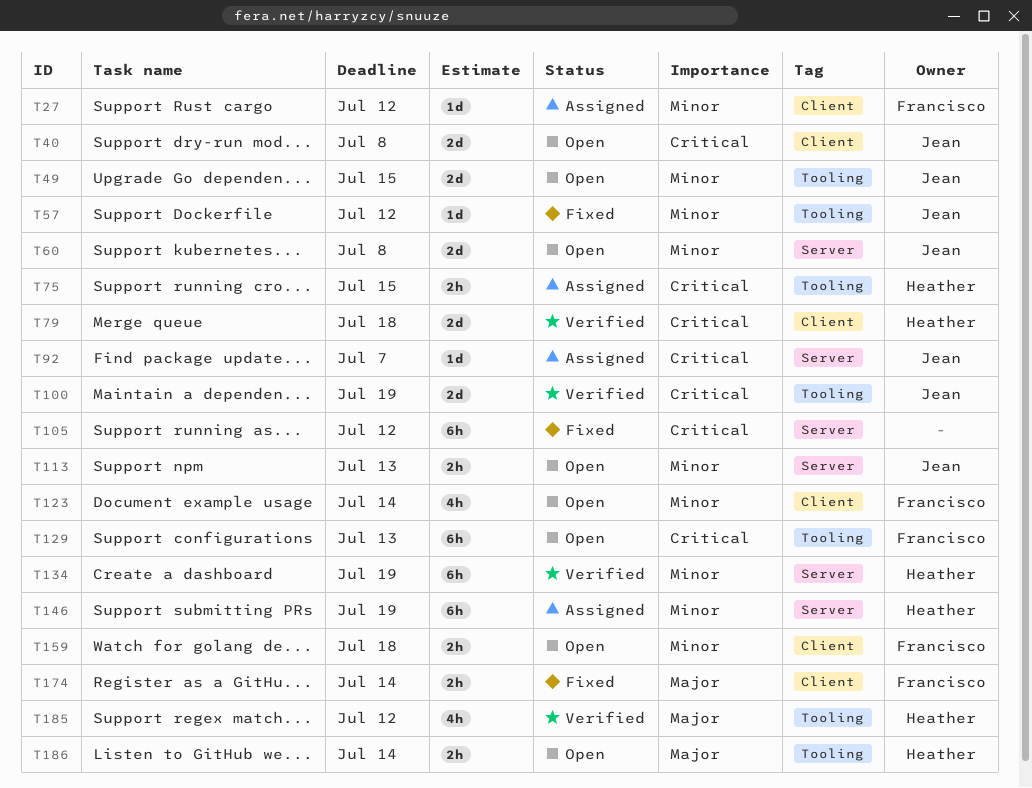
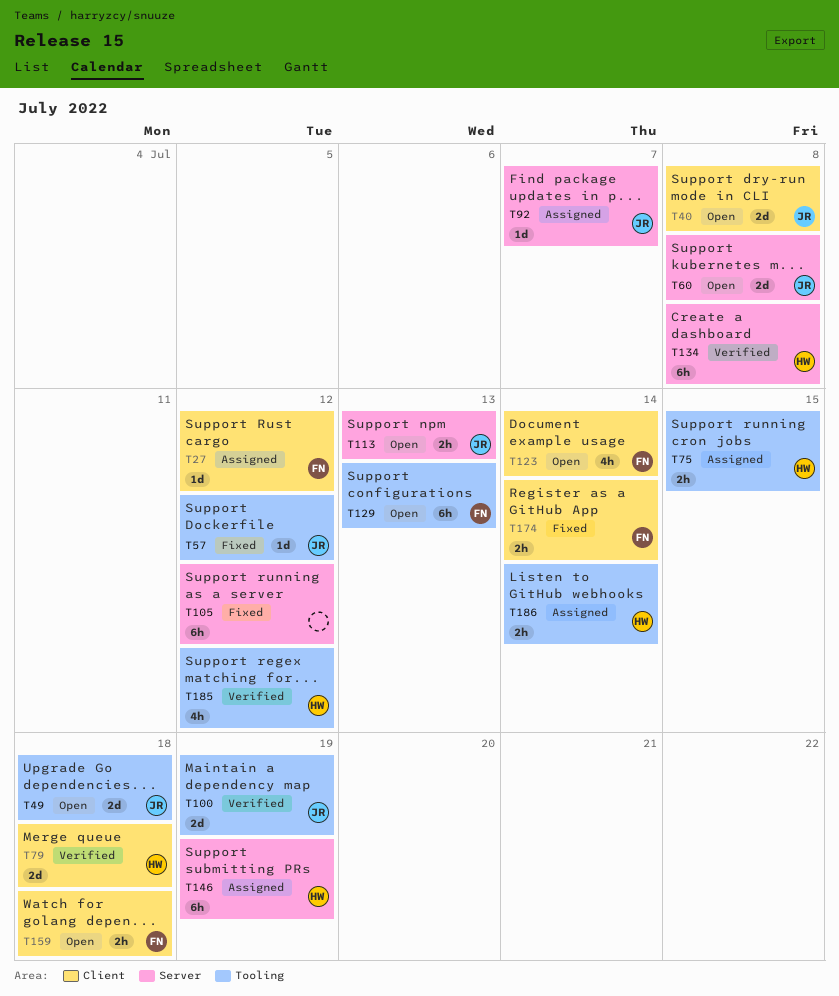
T49, due: Jul 15 -> Jul 18
T134, due: Jul 19 -> Jul 8
T186, status: Open -> Assigned

